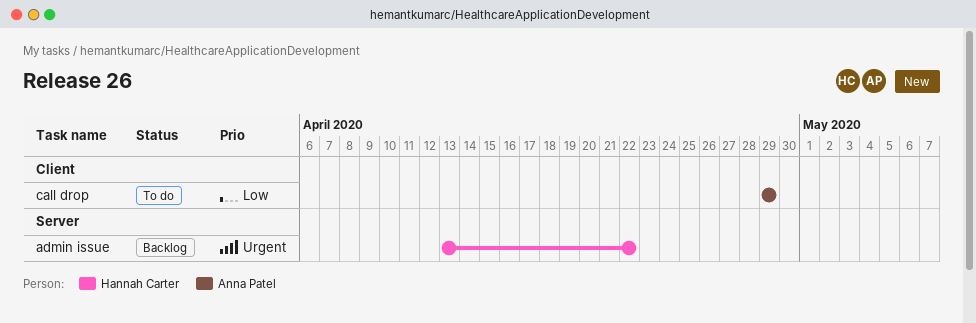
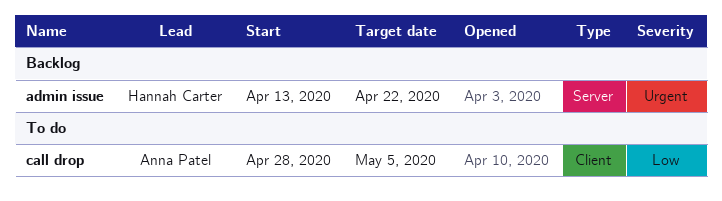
call drop, start: Apr 29 -> Apr 28
call drop, due: Apr 29 -> May 5

